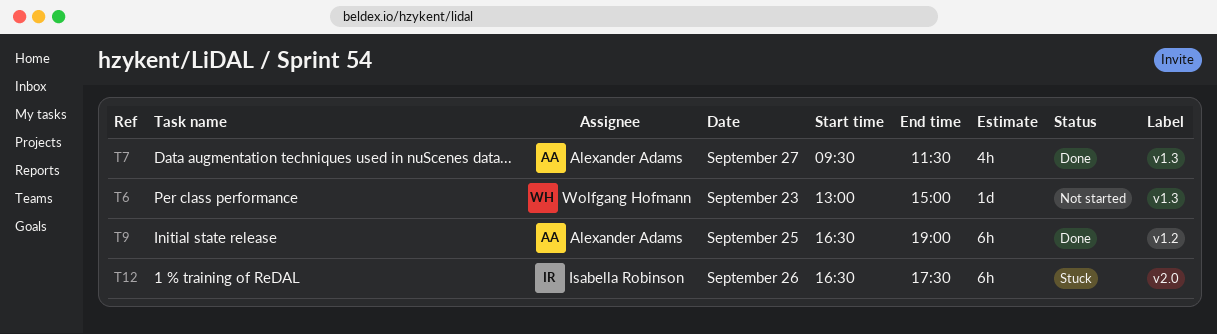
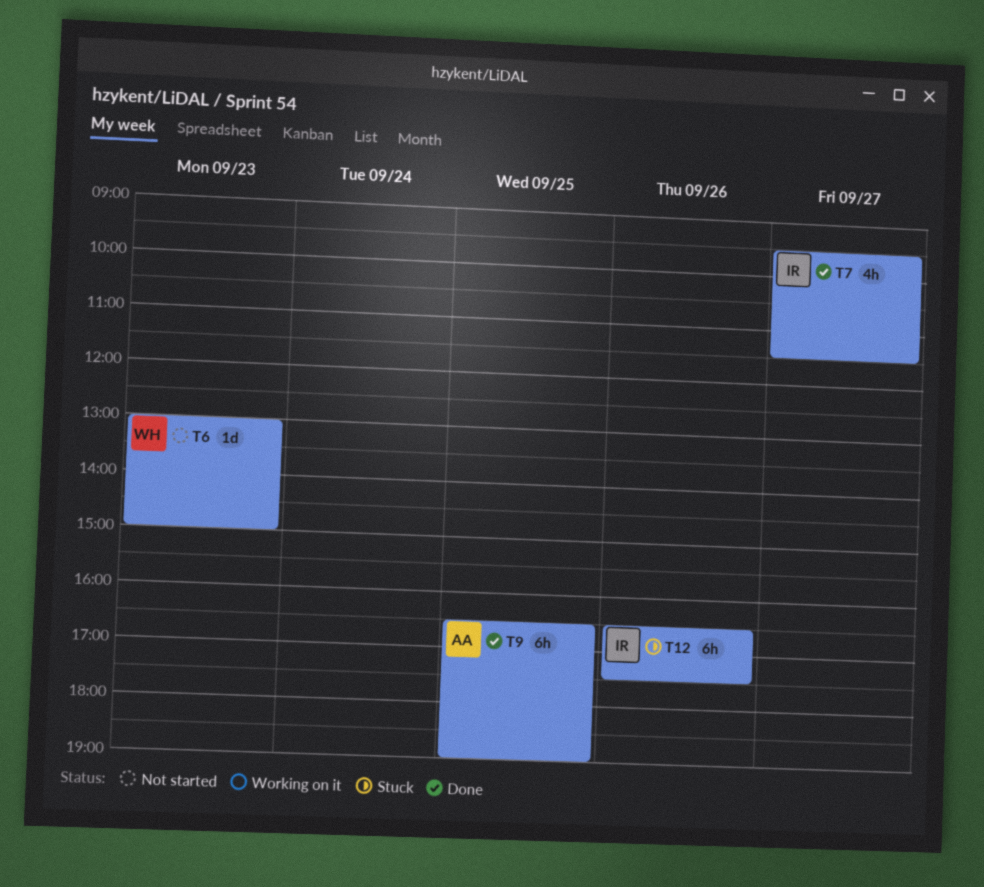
T7, owner: Alexander Adams -> Isabella Robinson

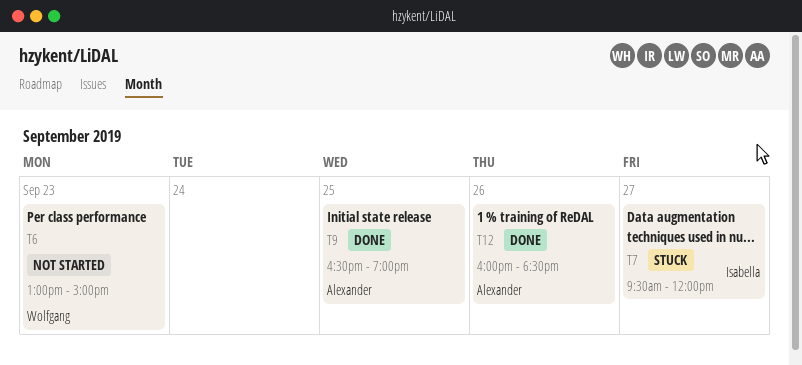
T7, status: Done -> Stuck
T7, ends: 11:30 -> 12:00
T12, status: Stuck -> Done
T12, owner: Isabella -> Alexander
T12, begins: 16:30 -> 16:00
T12, ends: 17:30 -> 18:30

